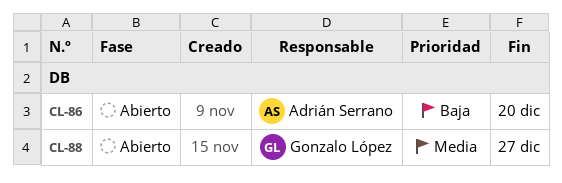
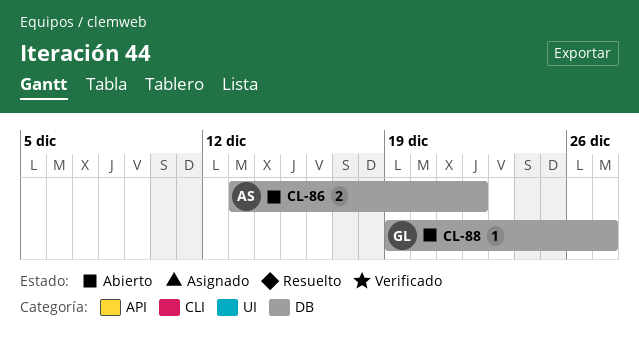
CL-86, due: Dec 20 -> Dec 22

